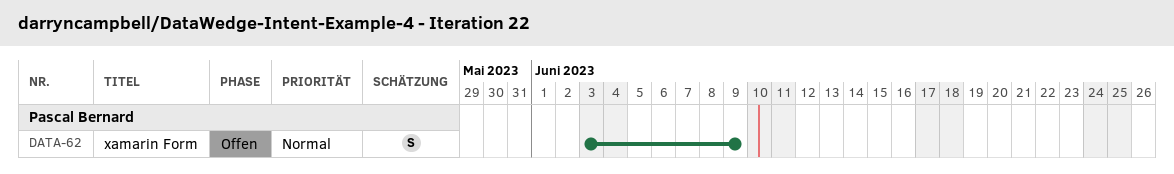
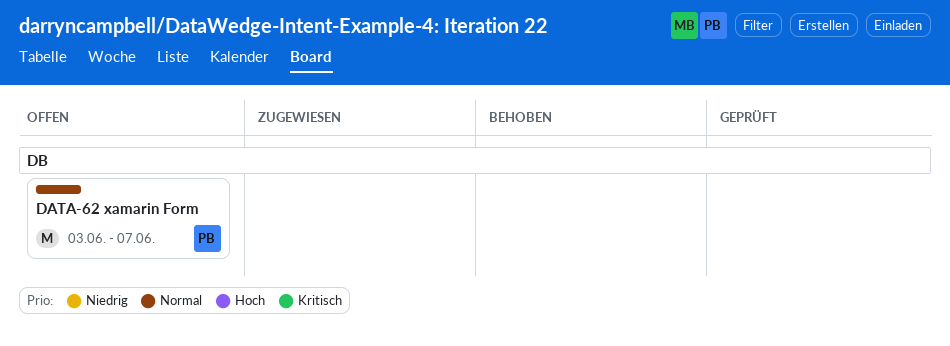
DATA-62, estimate: S -> M
DATA-62, due: Jun 9 -> Jun 7

